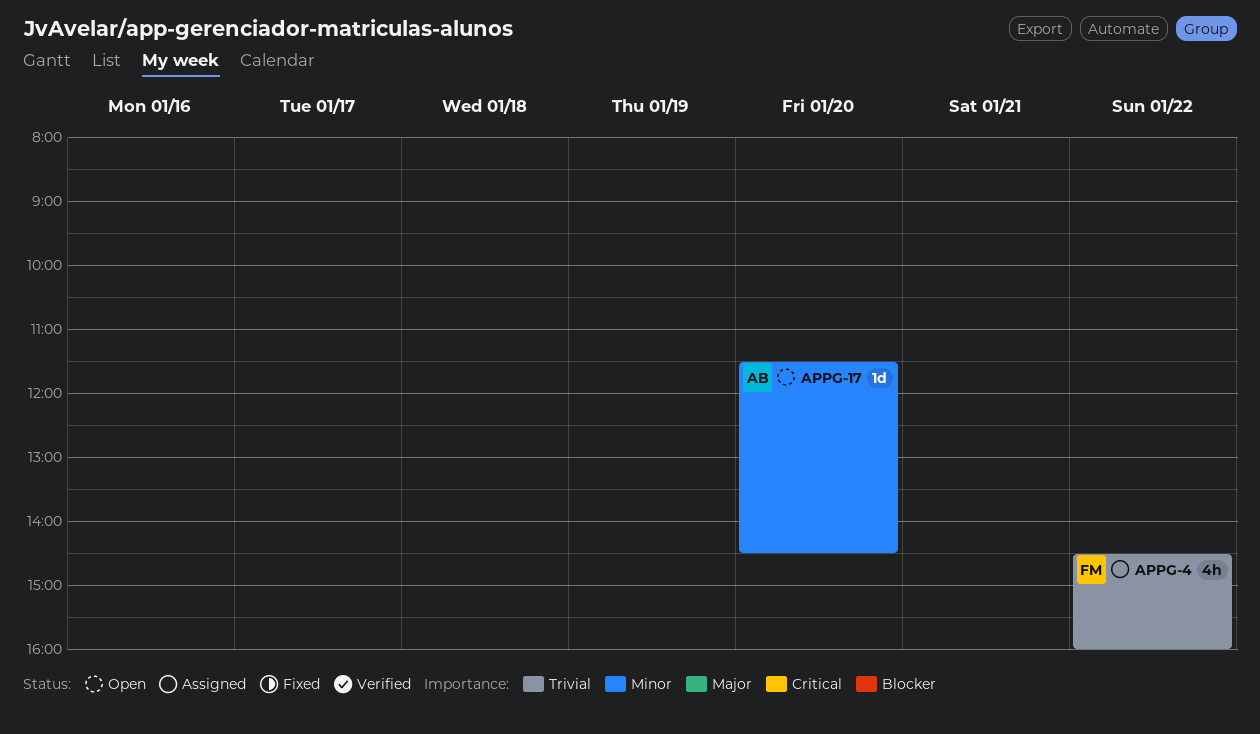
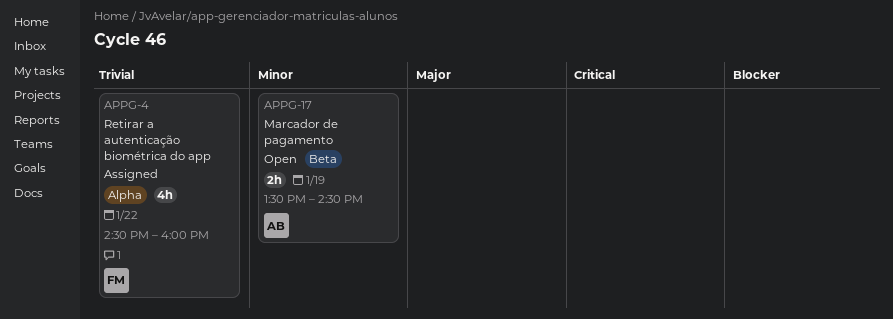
APPG-17, estimate: 1d -> 2h
APPG-17, day: Jan 20 -> Jan 19
APPG-17, begins: 11:30 -> 13:30

